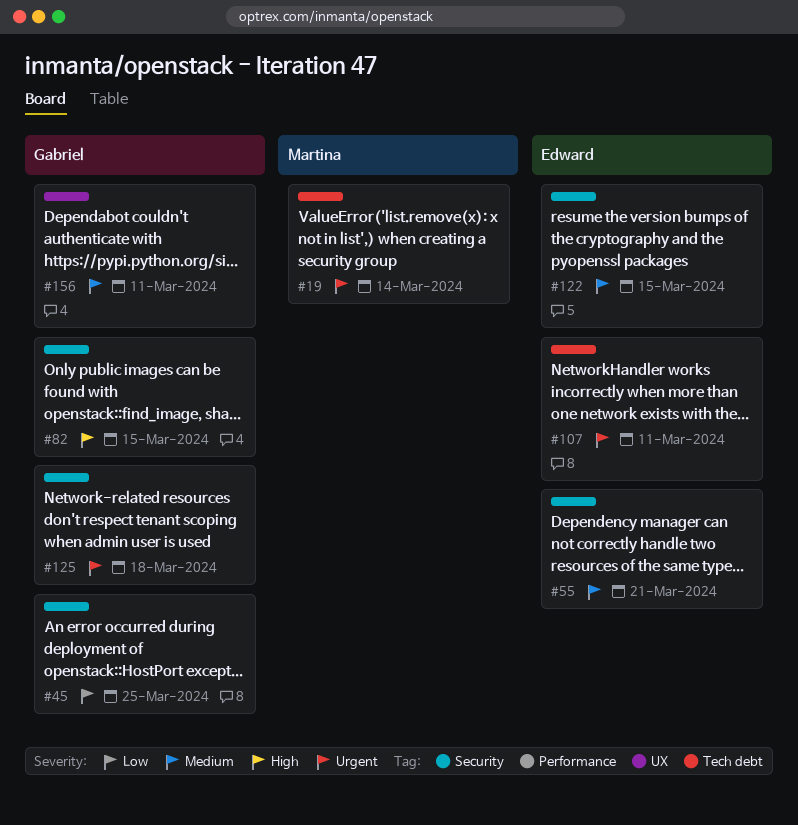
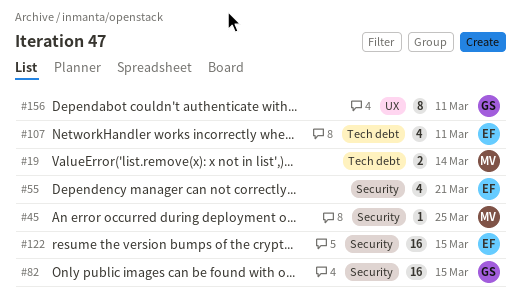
#45, owner: Gabriel -> Martina
#125: present -> none

